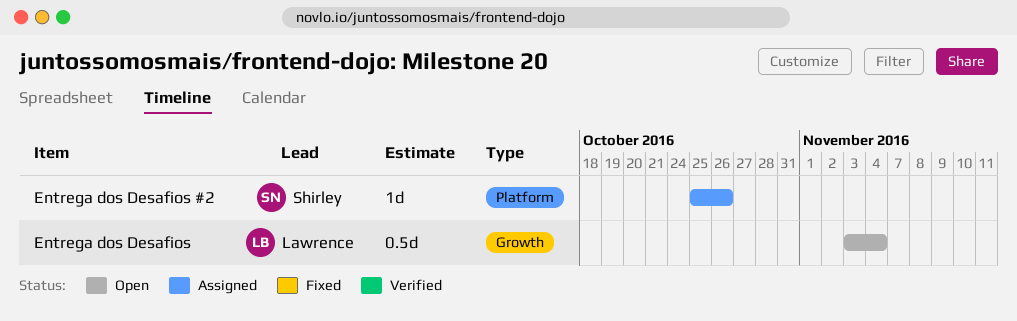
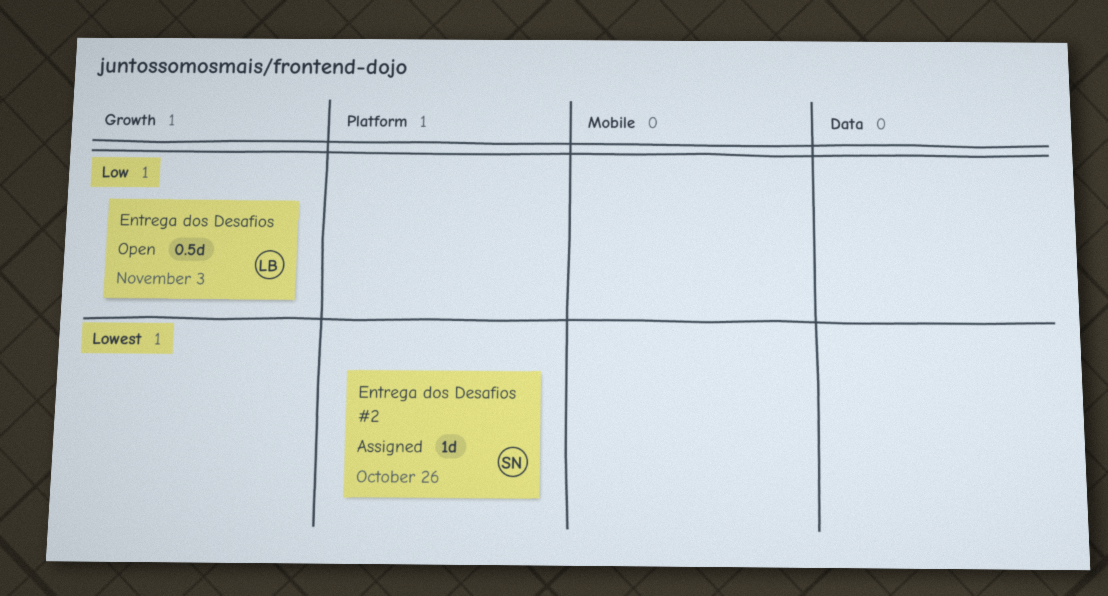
Entrega dos Desafios, due: Nov 4 -> Nov 3

